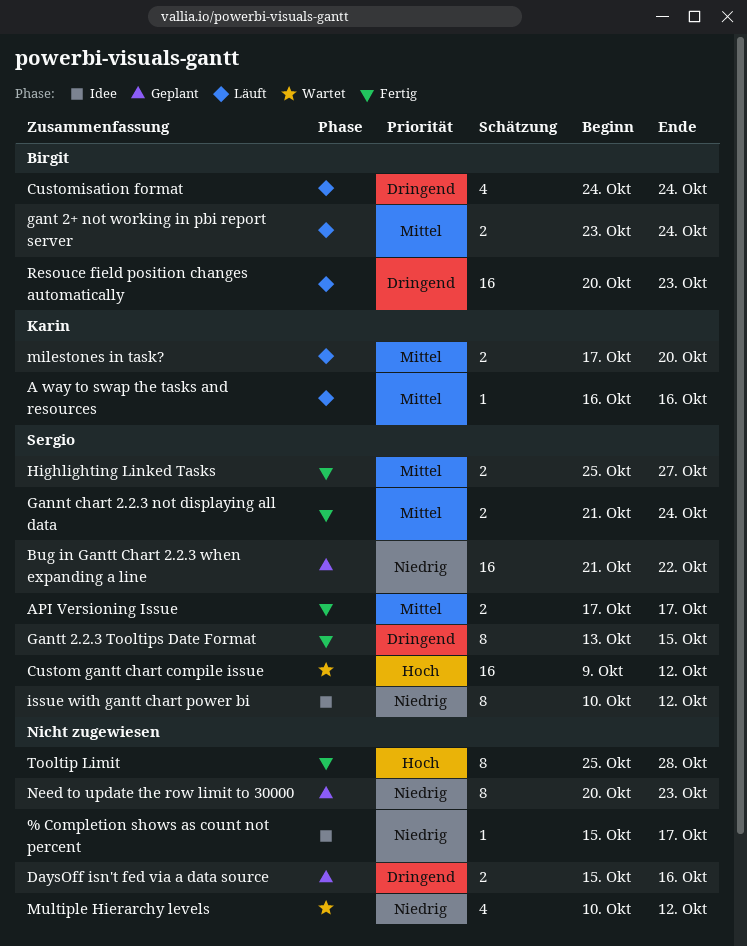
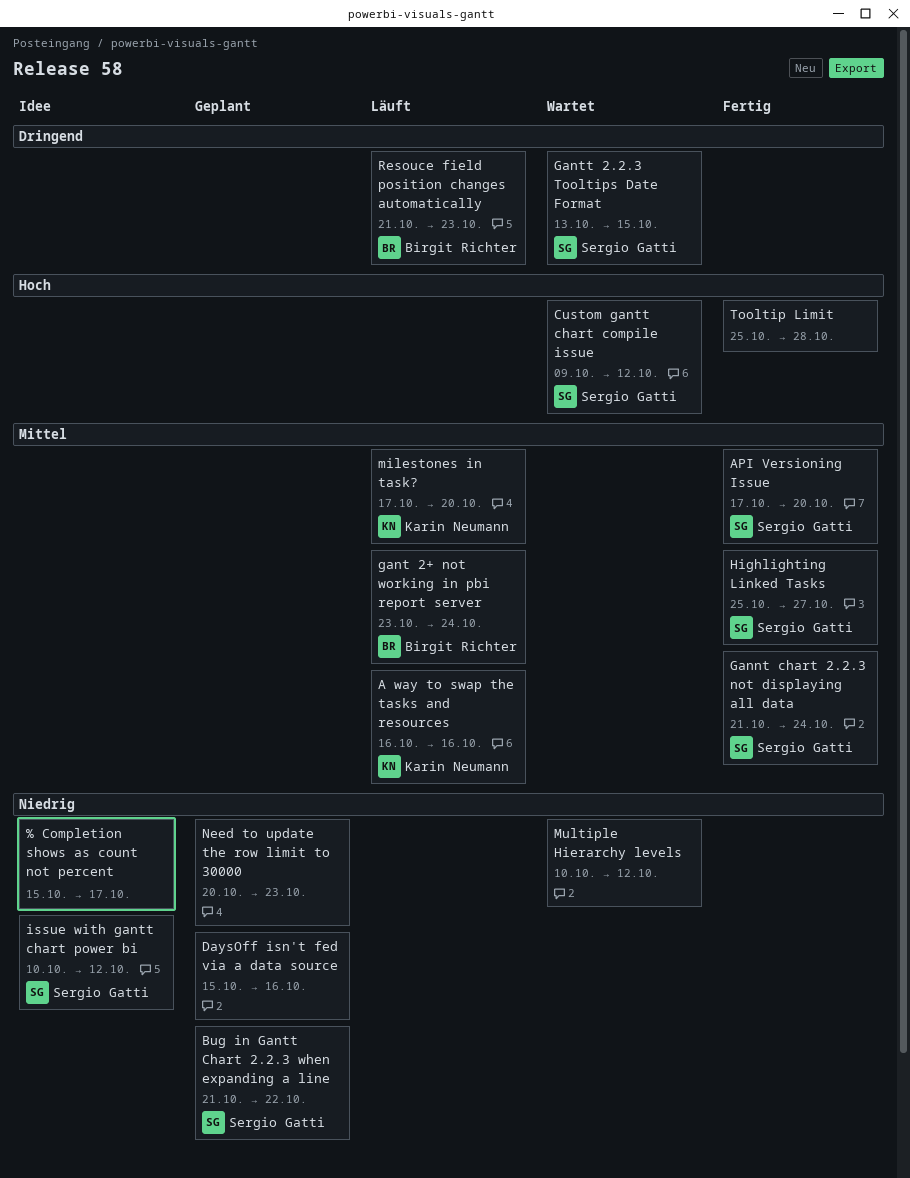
API Versioning Issue, due: Oct 17 -> Oct 20
Customisation format: present -> none
DaysOff isn't fed via a data source, priority: Dringend -> Niedrig
Gantt 2.2.3 Tooltips Date Format, status: Fertig -> Wartet
Resouce field position changes automatically, start: Oct 20 -> Oct 21

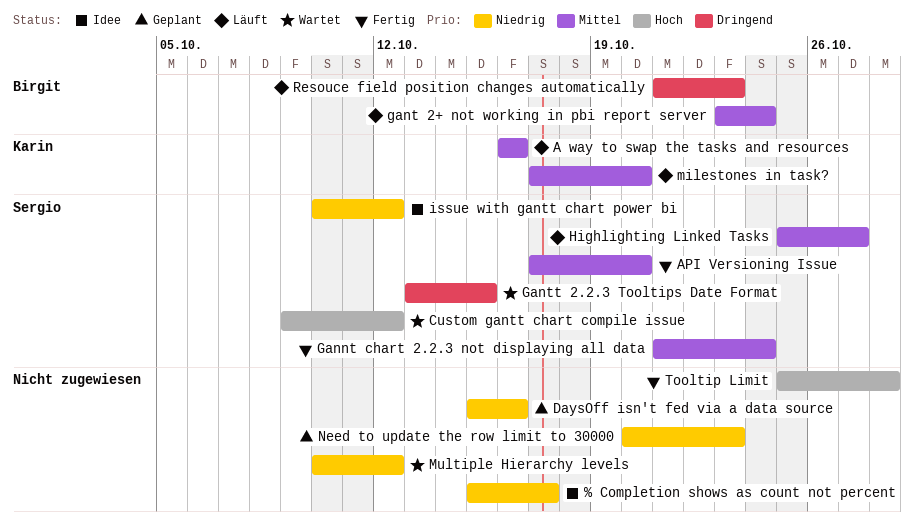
Bug in Gantt Chart 2.2.3 when expanding a line: present -> none
Highlighting Linked Tasks, status: Fertig -> Läuft

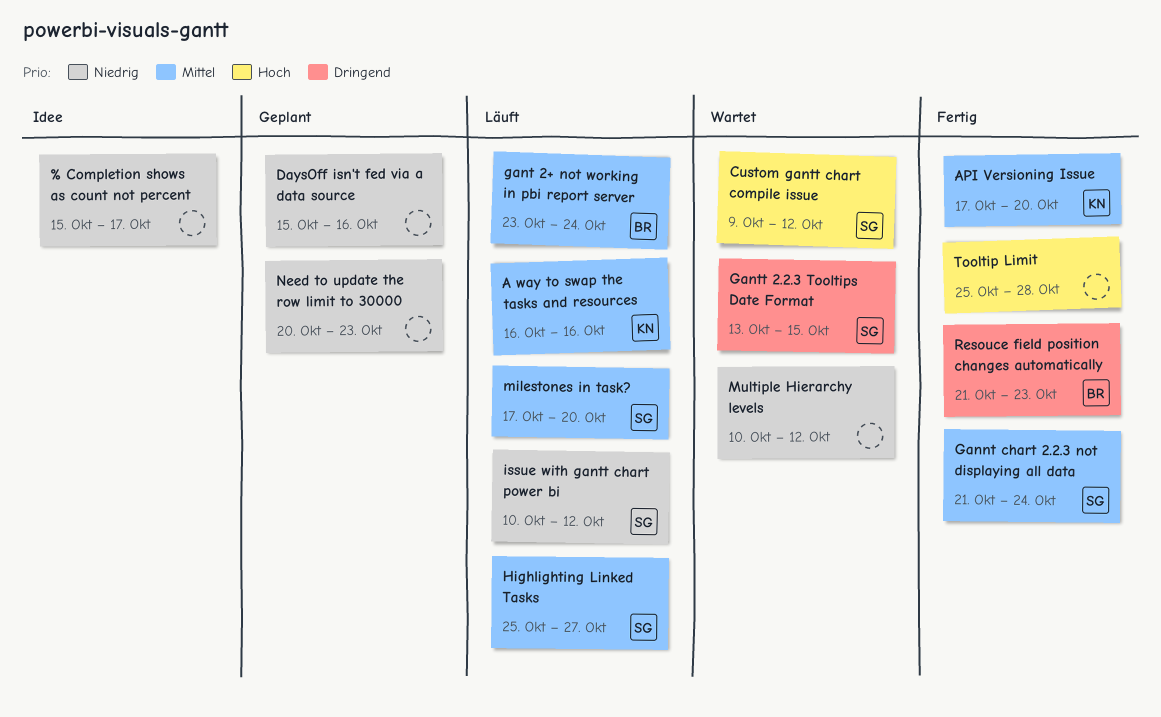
API Versioning Issue, owner: Sergio -> Karin
issue with gantt chart power bi, status: Idee -> Läuft
milestones in task?, owner: Karin -> Sergio
Resouce field position changes automatically, status: Läuft -> Fertig

